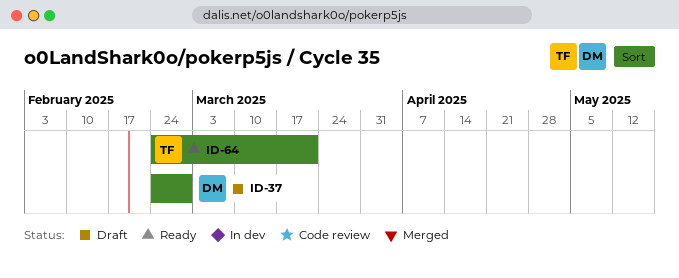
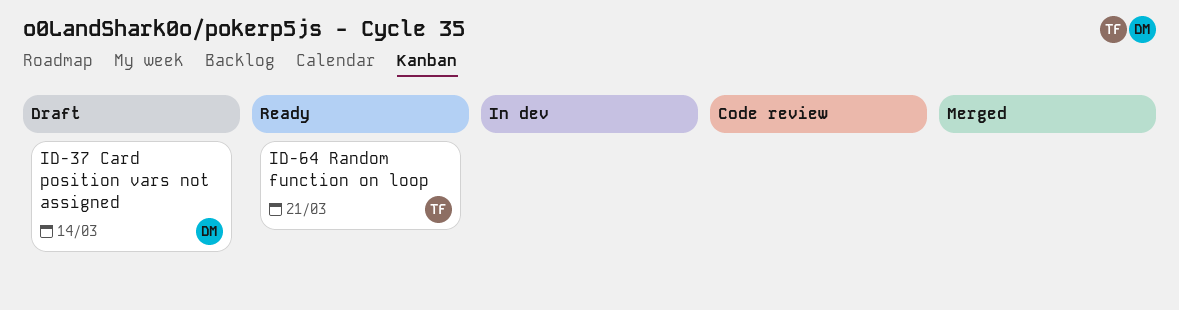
ID-37, due: Feb 28 -> Mar 14

